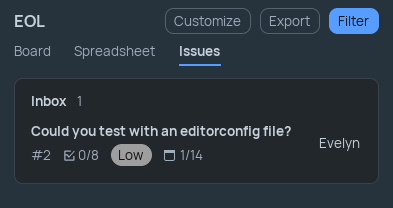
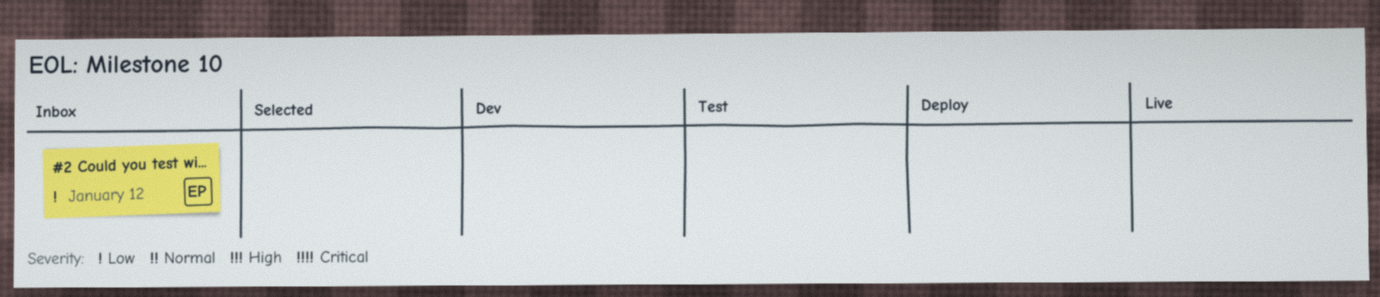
#2, due: Jan 14 -> Jan 12

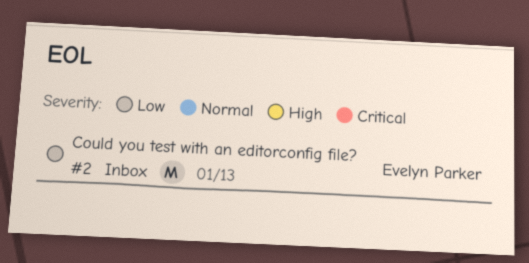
#2, due: Jan 12 -> Jan 13

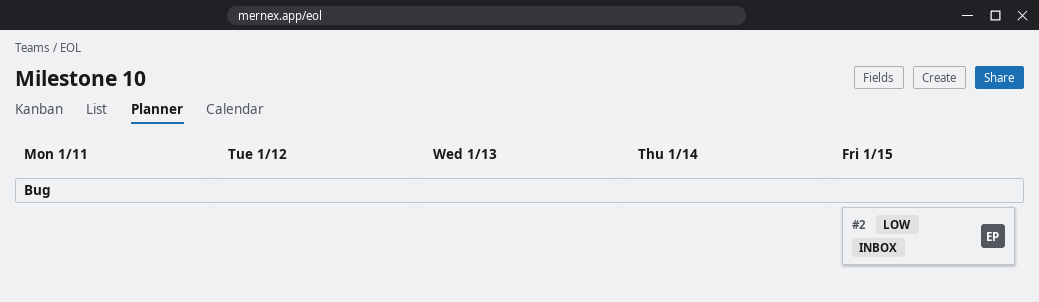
#2, due: Jan 13 -> Jan 15

